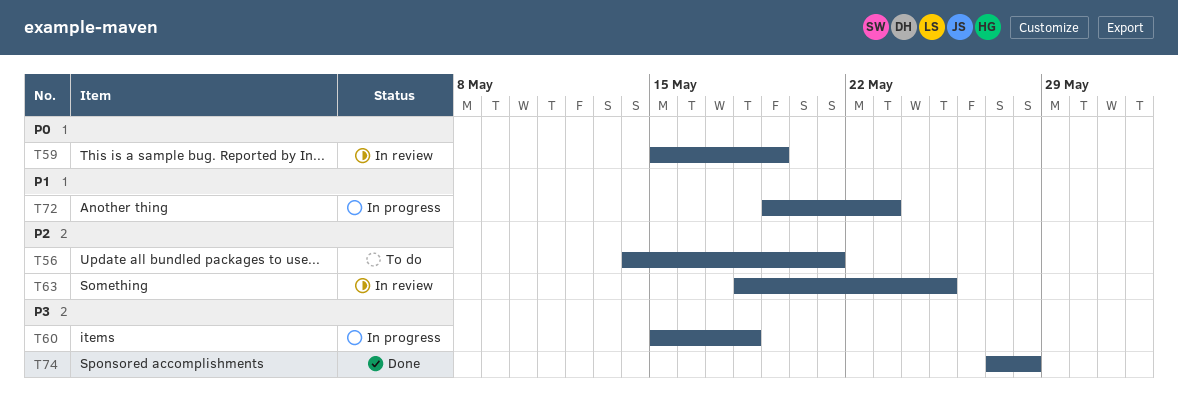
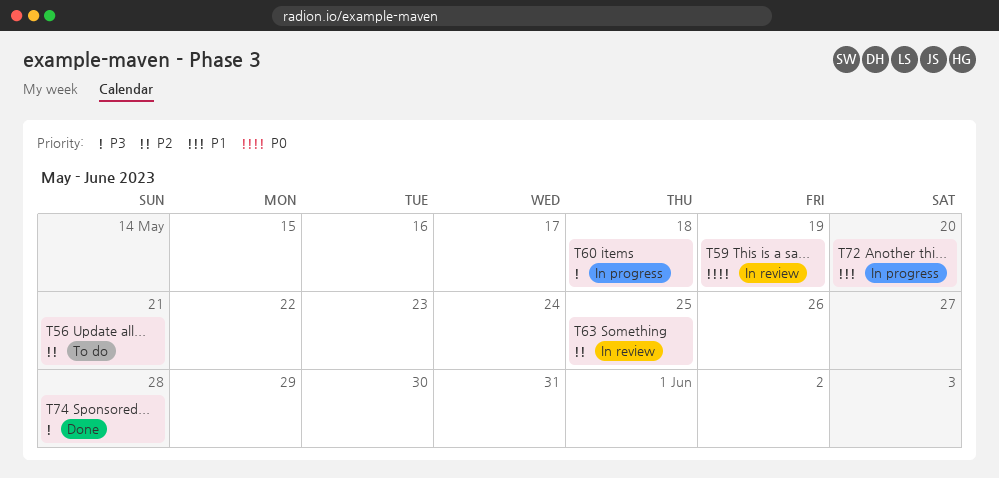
T72, due: May 23 -> May 20

